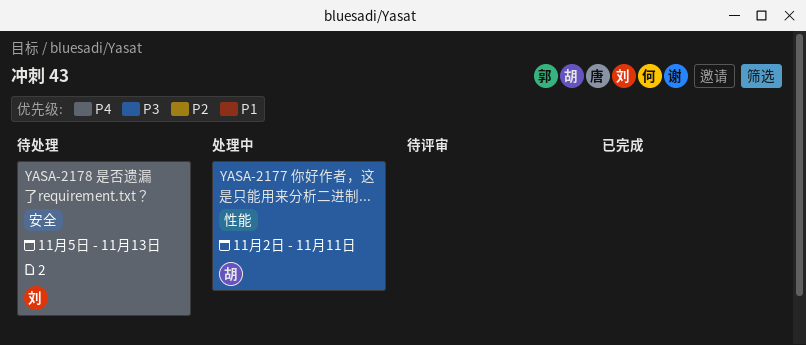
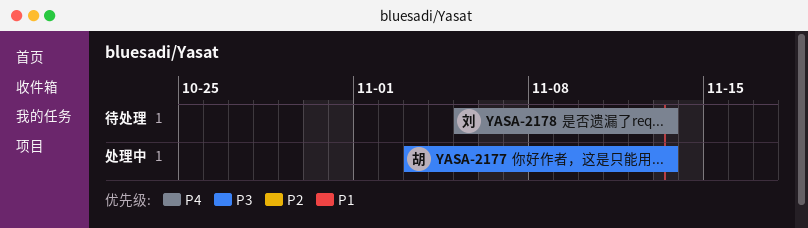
YASA-2177, start: Nov 2 -> Nov 3
YASA-2177, due: Nov 11 -> Nov 13

